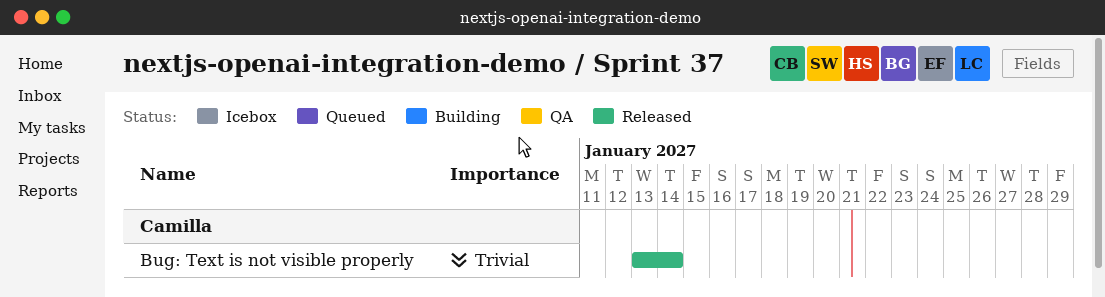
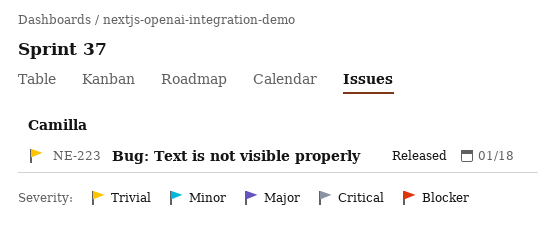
Bug: Text is not visible properly, due: Jan 14 -> Jan 18

